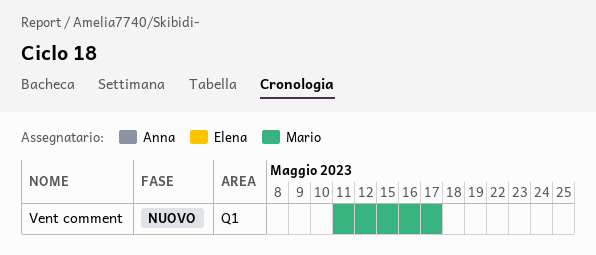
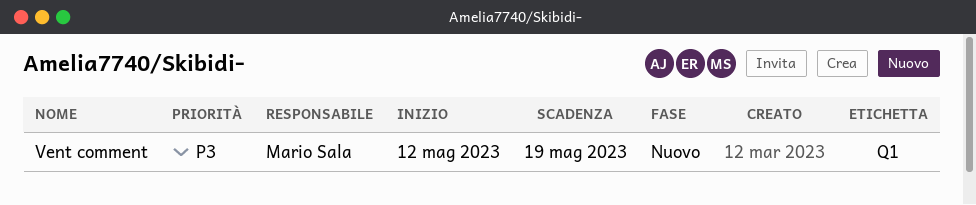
Vent comment, start: May 11 -> May 12
Vent comment, due: May 17 -> May 19

